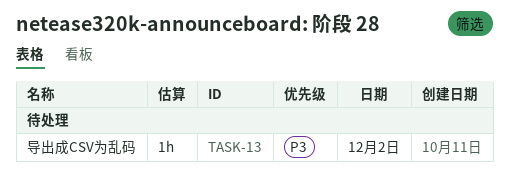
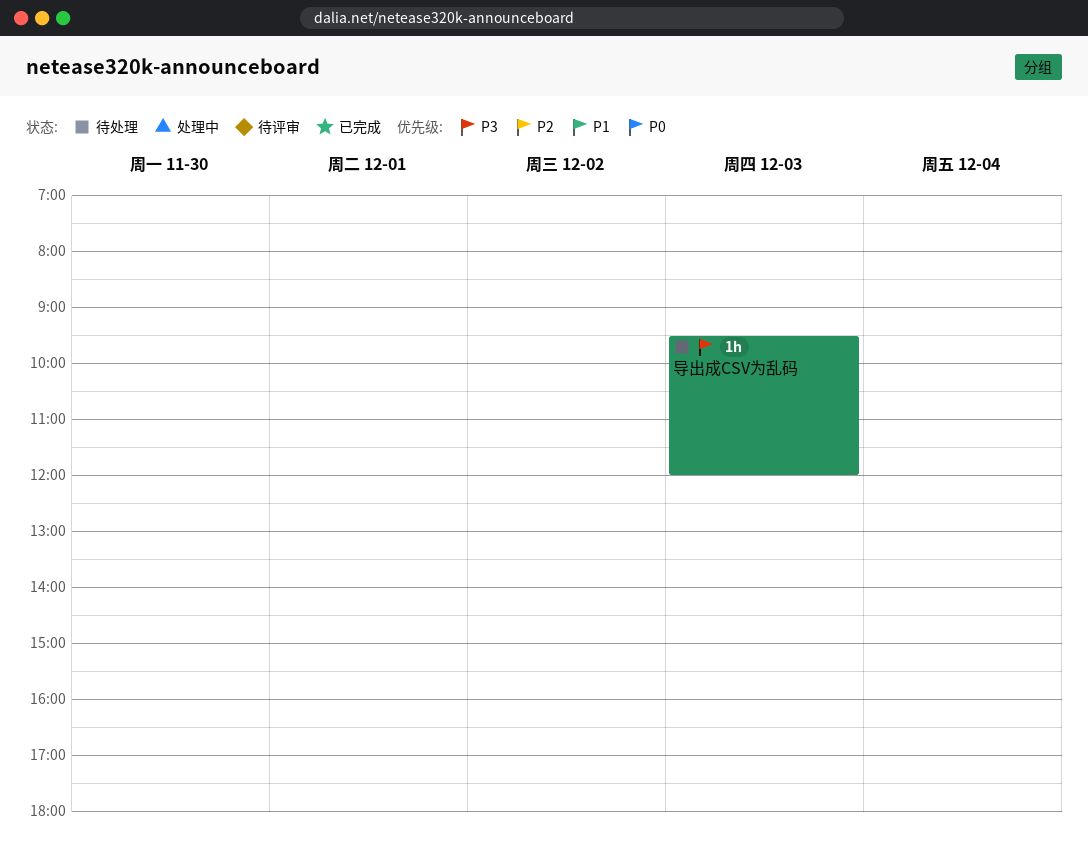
导出成CSV为乱码, day: Dec 2 -> Dec 3

